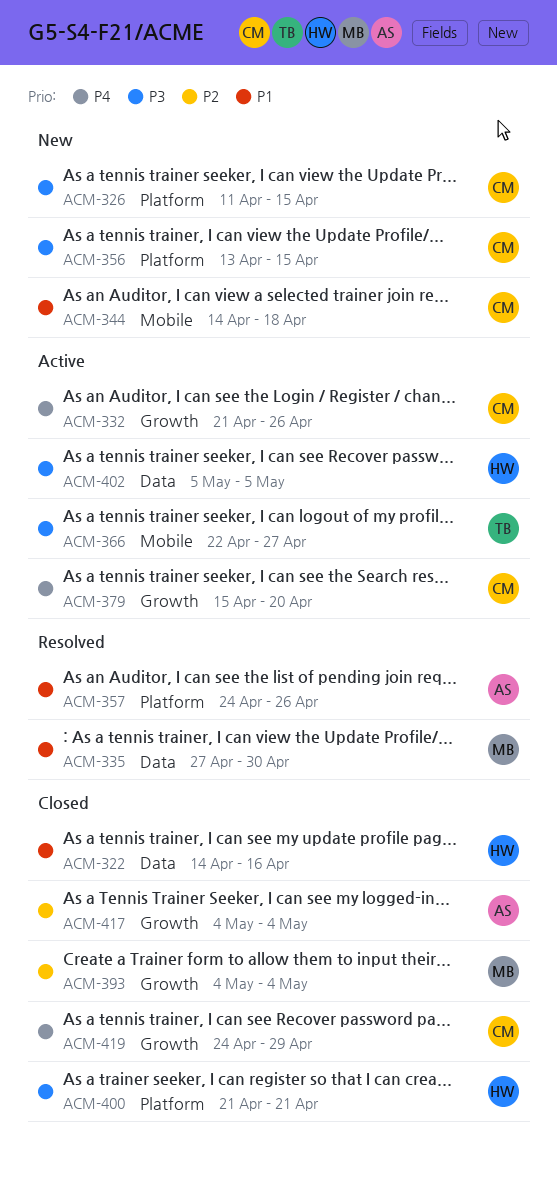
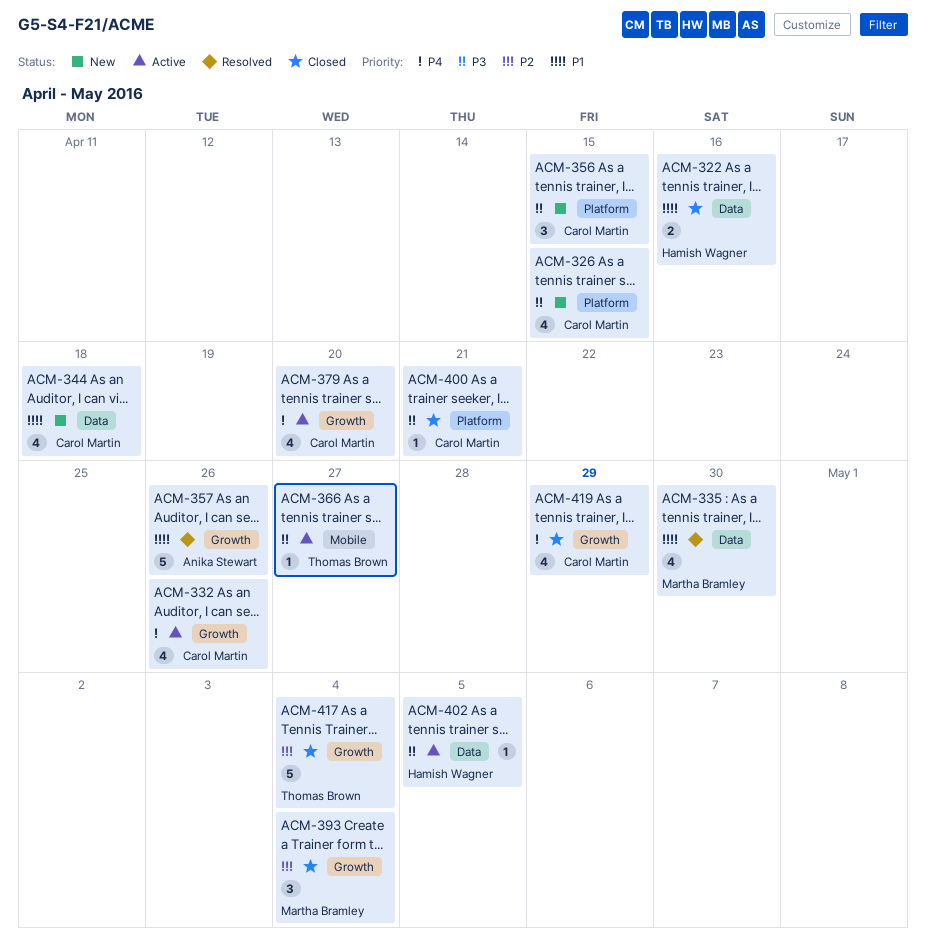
ACM-344, label: Mobile -> Data
ACM-357, label: Platform -> Growth
ACM-400, owner: Hamish Wagner -> Carol Martin
ACM-417, owner: Anika Stewart -> Thomas Brown

